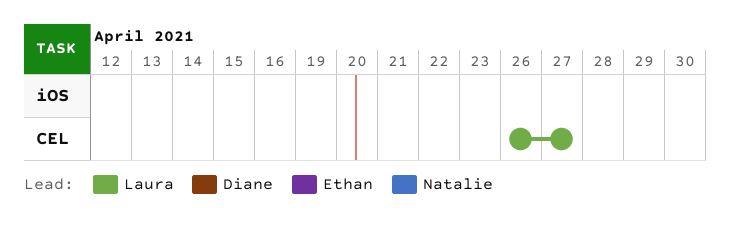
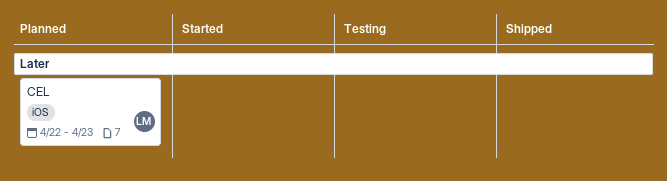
CEL, start: Apr 26 -> Apr 22
CEL, due: Apr 27 -> Apr 23

